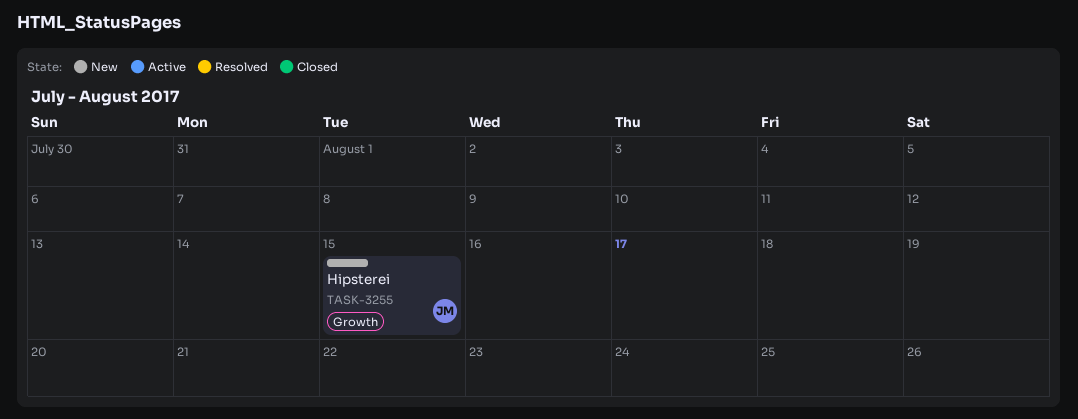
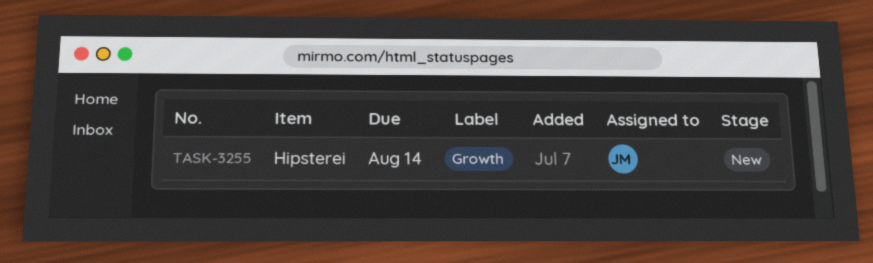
TASK-3255, due: Aug 15 -> Aug 14

